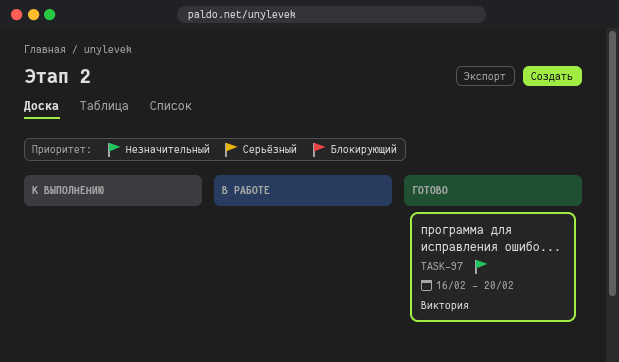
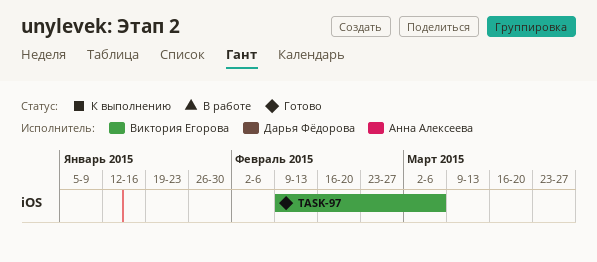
TASK-97, start: Feb 16 -> Feb 9
TASK-97, due: Feb 20 -> Mar 6

